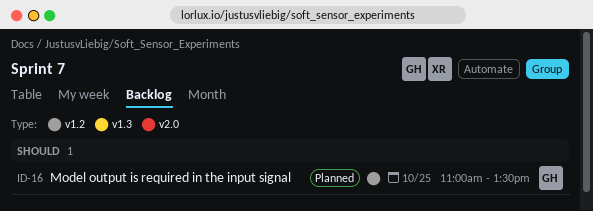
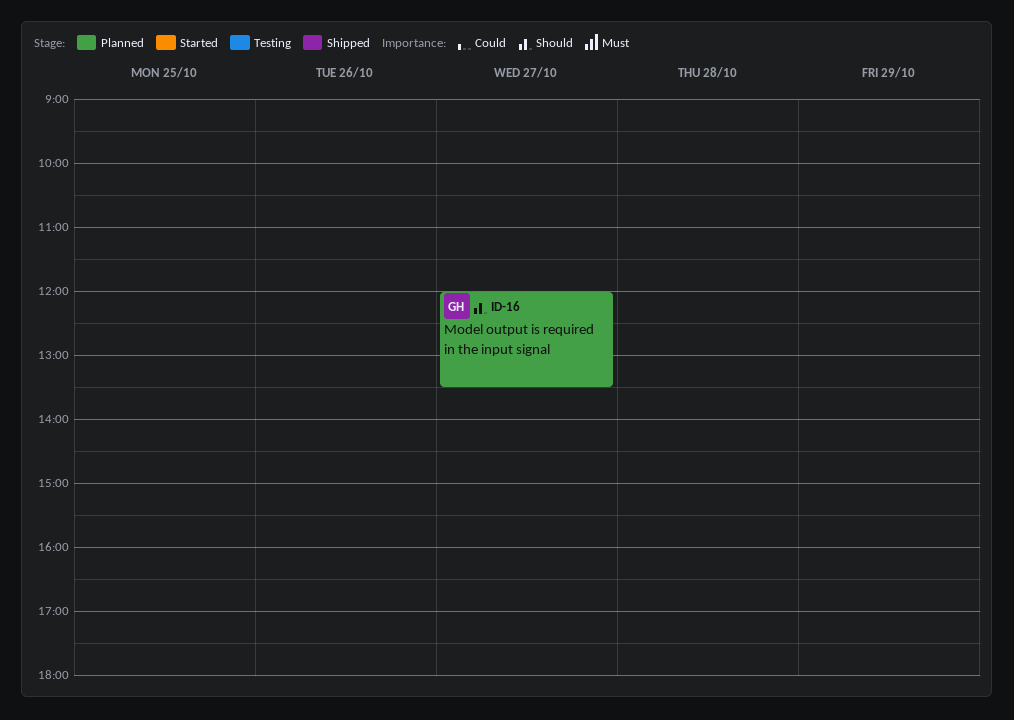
ID-16, day: Oct 25 -> Oct 27
ID-16, begins: 11:00 -> 12:00

